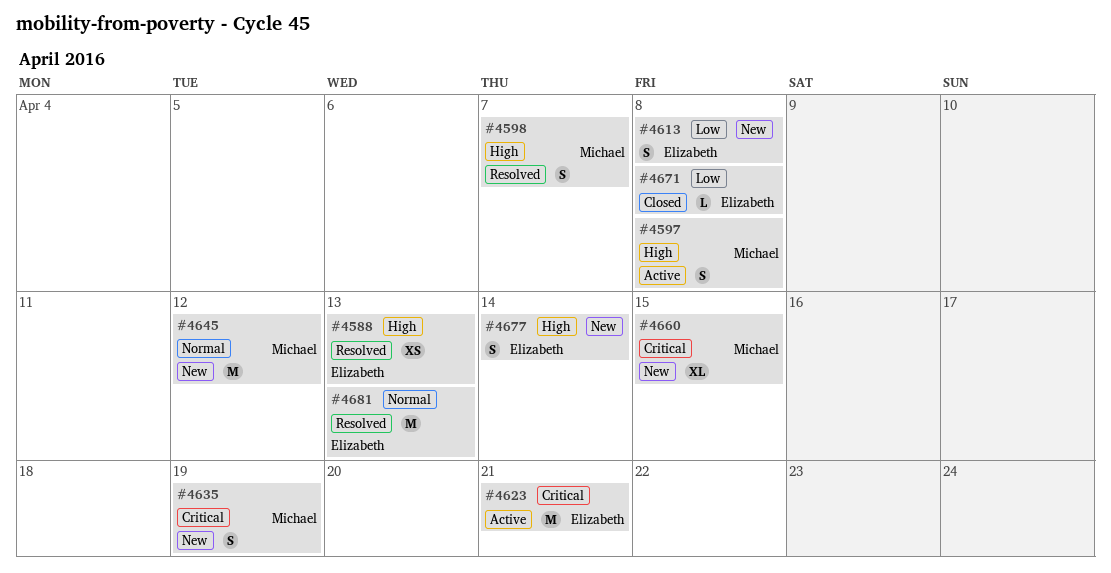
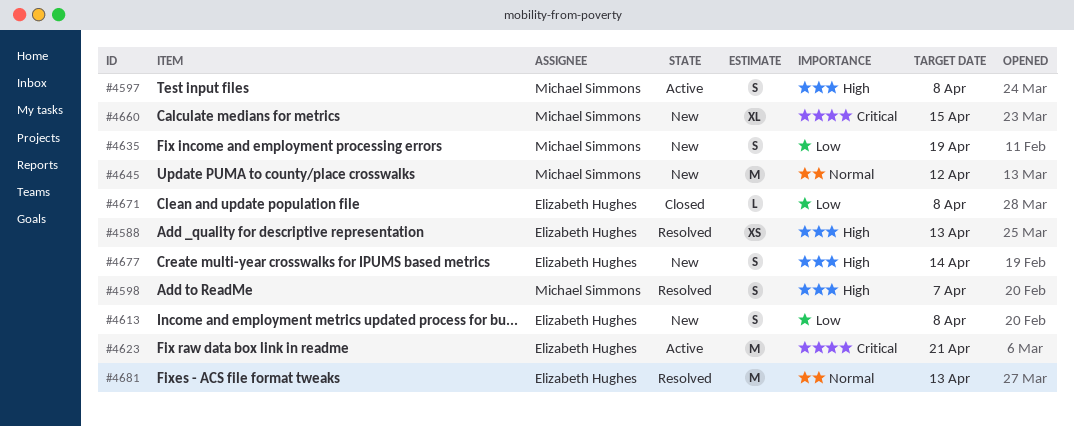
#4635, priority: Critical -> Low

